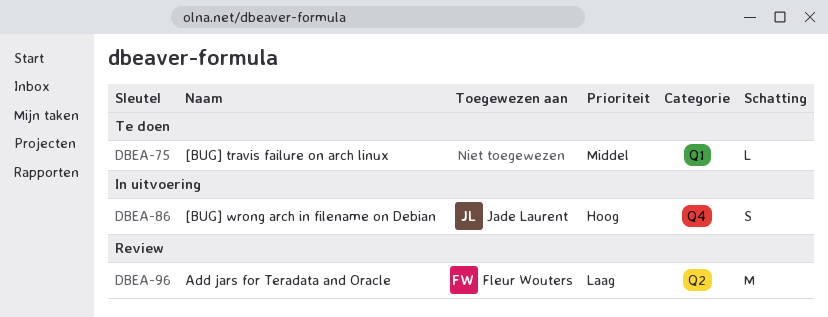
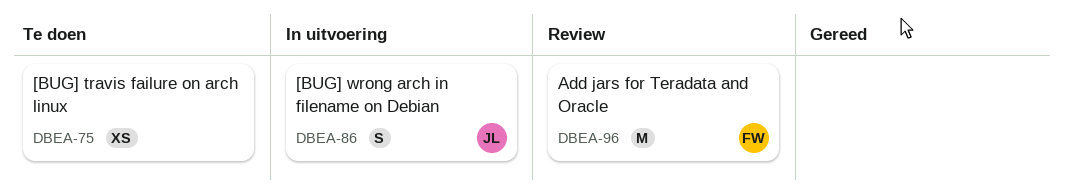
DBEA-75, estimate: L -> XS

